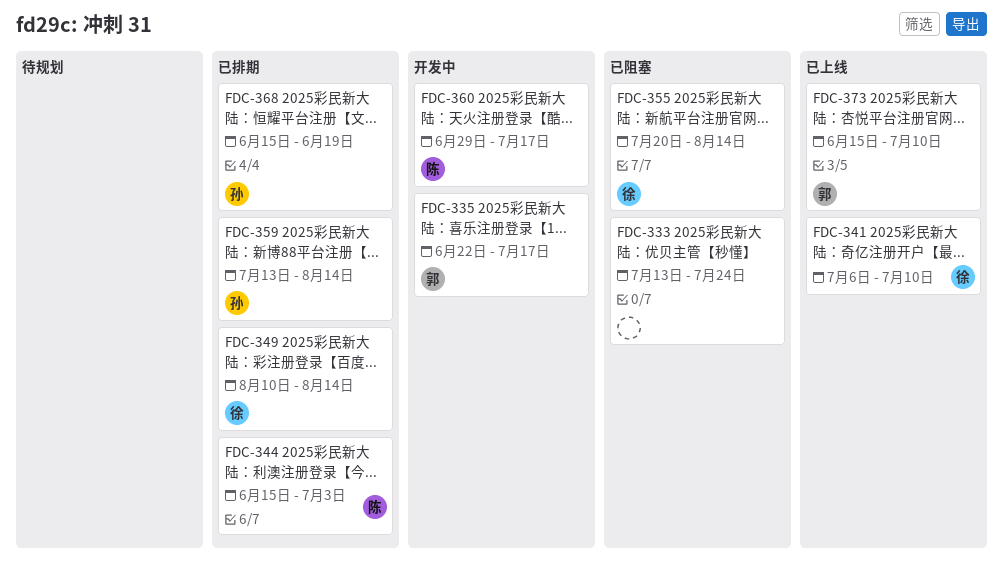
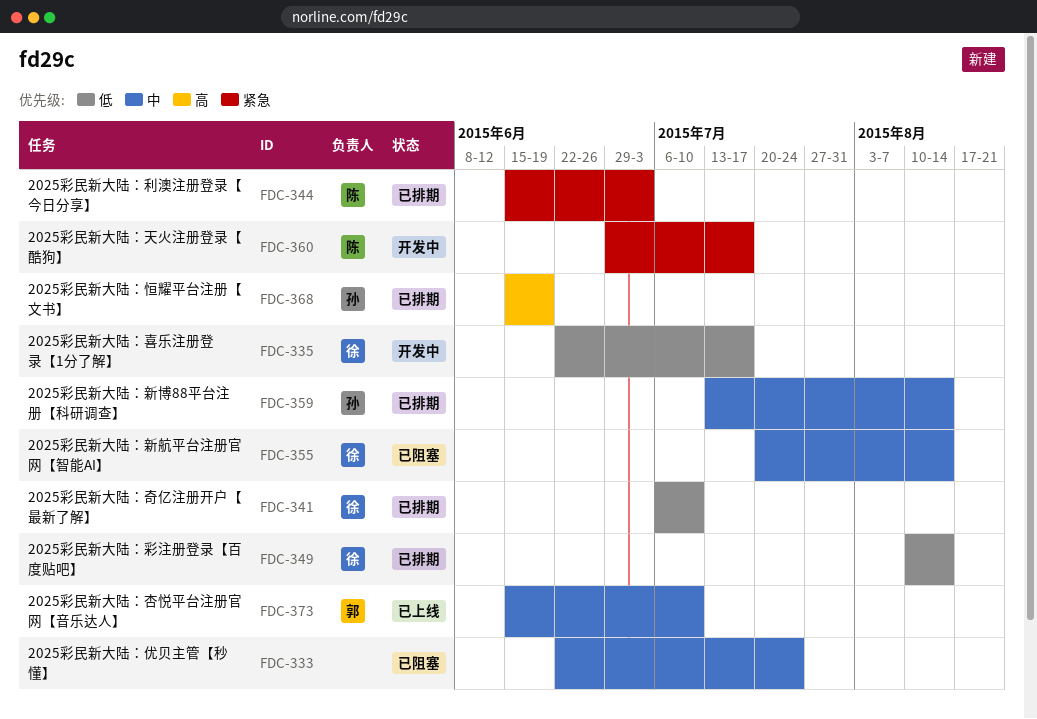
FDC-333, start: Jul 13 -> Jun 22
FDC-335, owner: 郭 -> 徐
FDC-341, status: 已上线 -> 已排期

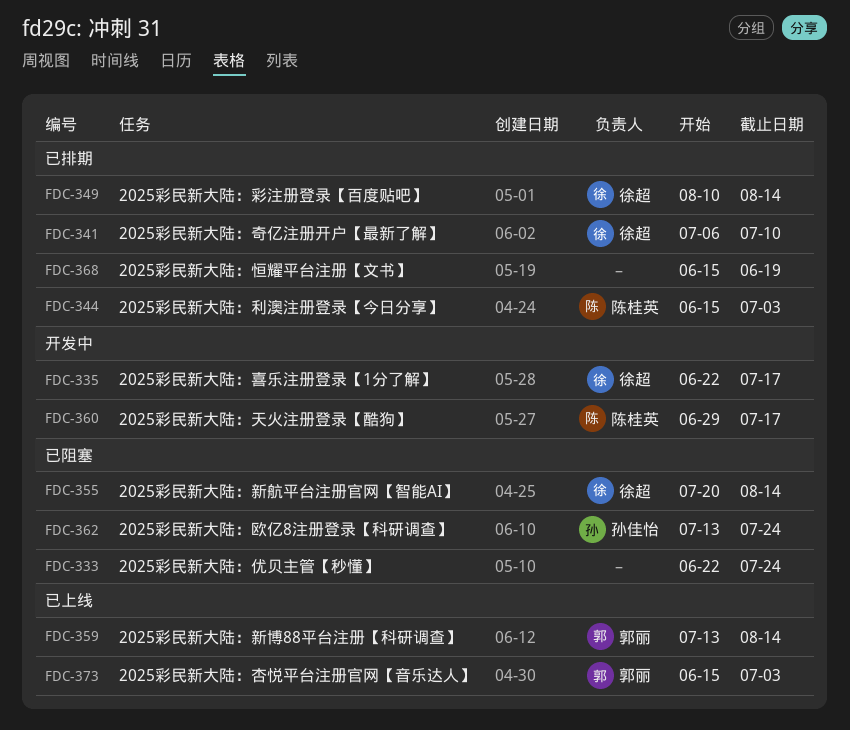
FDC-359, status: 已排期 -> 已上线
FDC-359, owner: 孙佳怡 -> 郭丽
FDC-362: none -> present
FDC-368, owner: 孙佳怡 -> none
FDC-373, due: Jul 10 -> Jul 3

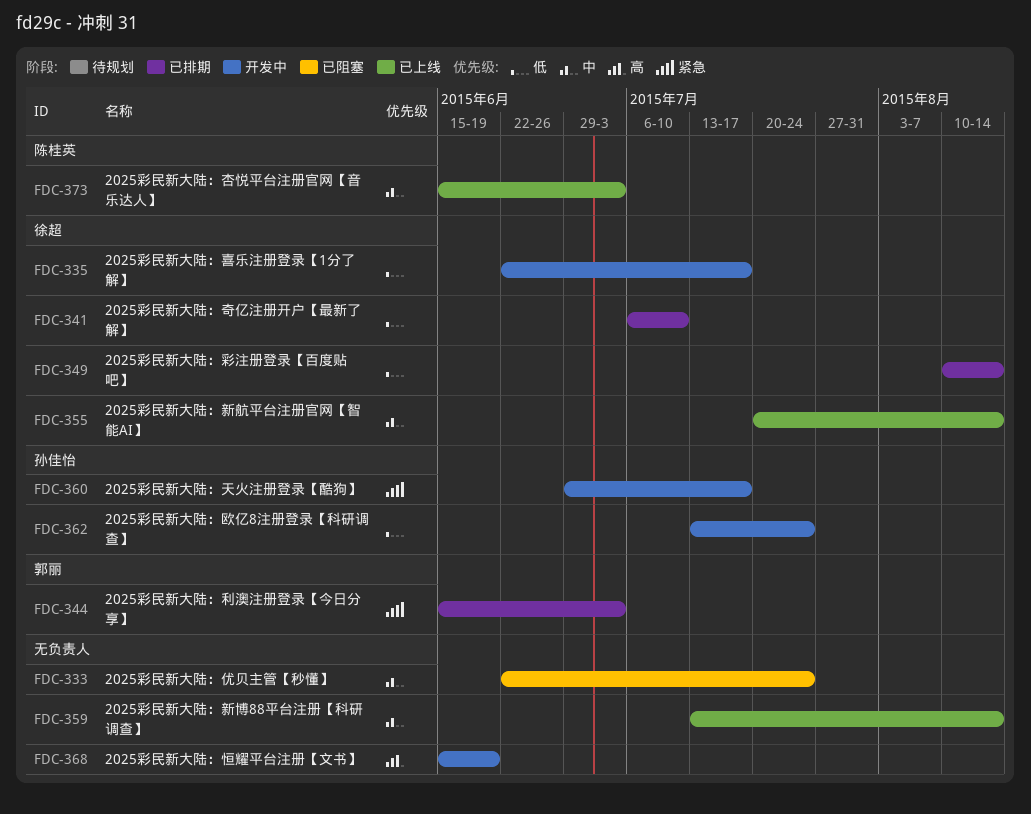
FDC-344, owner: 陈桂英 -> 郭丽
FDC-355, status: 已阻塞 -> 已上线
FDC-359, owner: 郭丽 -> none
FDC-360, owner: 陈桂英 -> 孙佳怡
FDC-362, status: 已阻塞 -> 开发中
FDC-368, status: 已排期 -> 开发中
FDC-373, owner: 郭丽 -> 陈桂英

